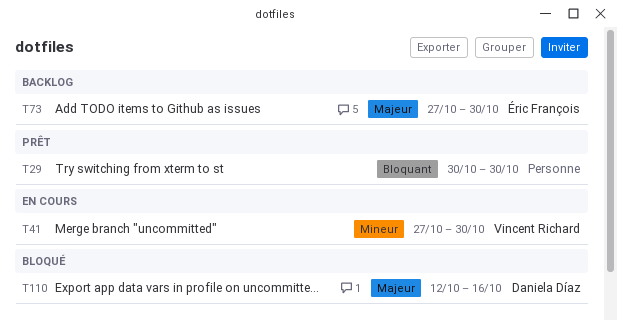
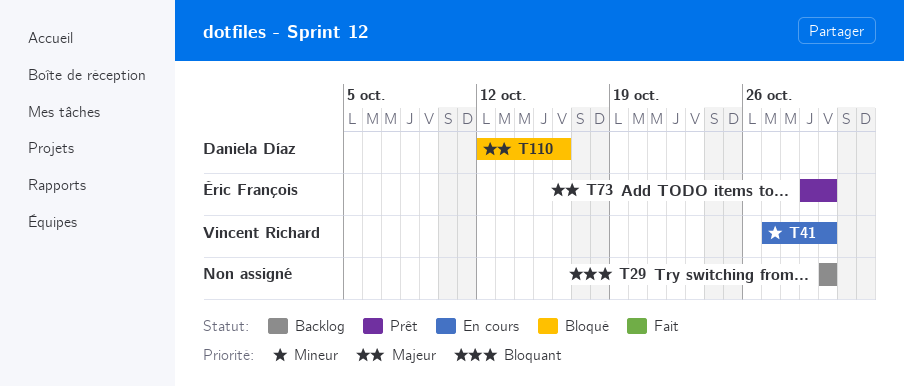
T29, status: Prêt -> Backlog
T73, status: Backlog -> Prêt
T73, start: Oct 27 -> Oct 29

